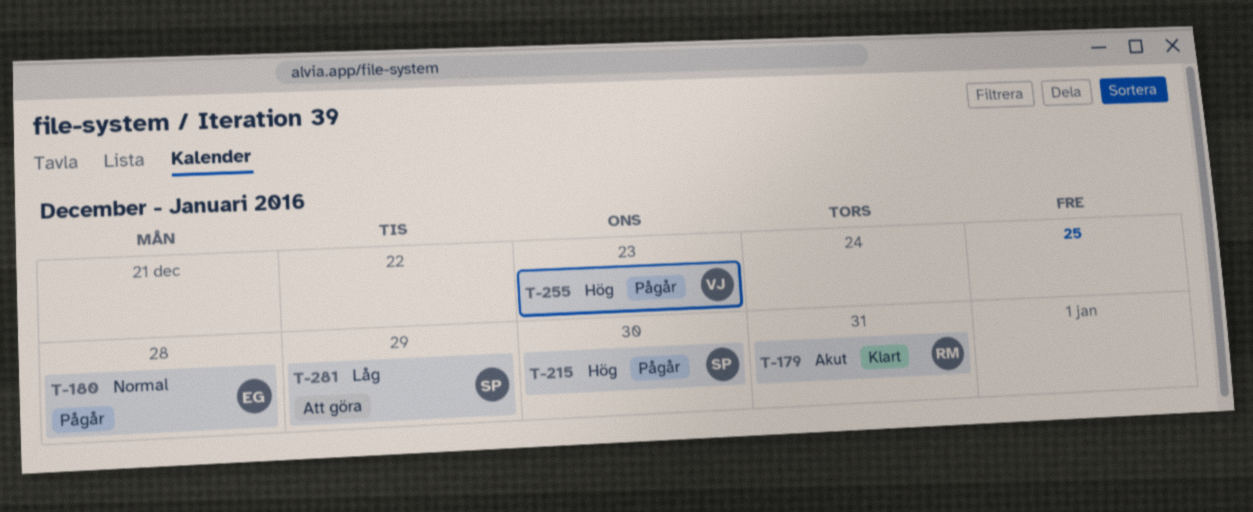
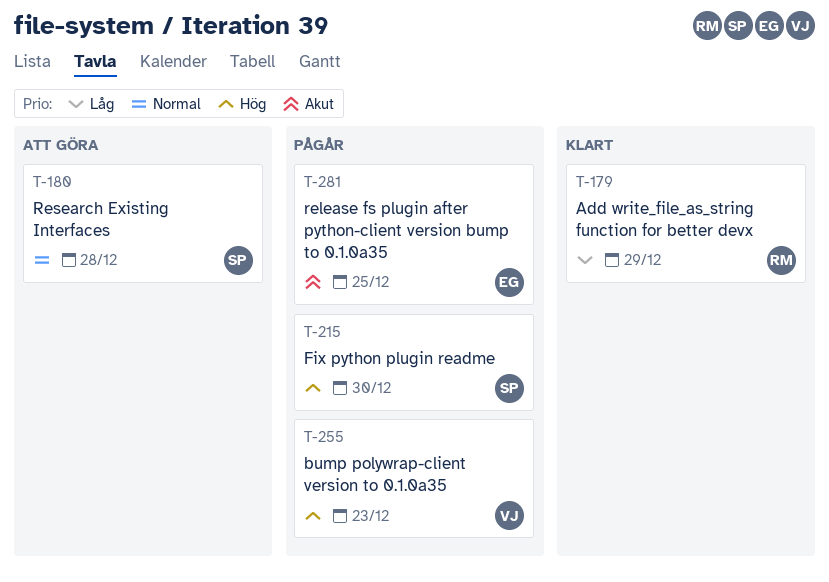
T-179, priority: Akut -> Låg
T-179, due: Dec 31 -> Dec 29
T-180, status: Pågår -> Att göra
T-180, owner: EG -> SP
T-281, status: Att göra -> Pågår
T-281, owner: SP -> EG
T-281, priority: Låg -> Akut
T-281, due: Dec 29 -> Dec 25

